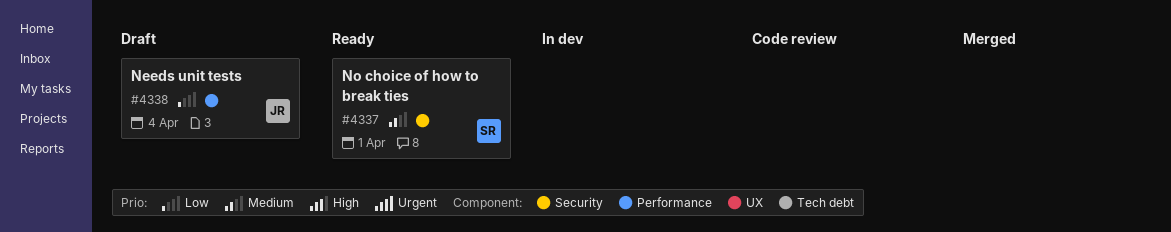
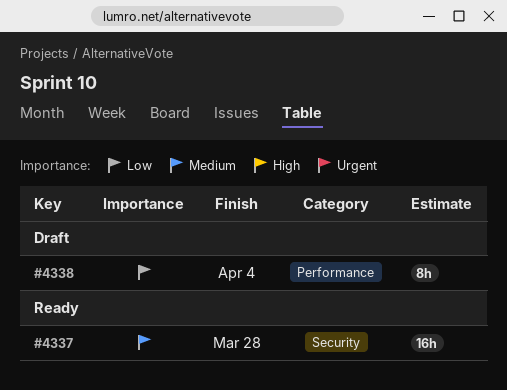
#4337, due: Apr 1 -> Mar 28

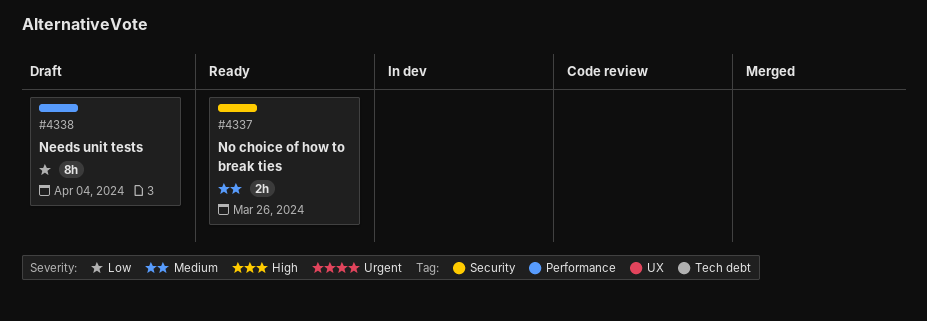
#4337, estimate: 16h -> 2h
#4337, due: Mar 28 -> Mar 26

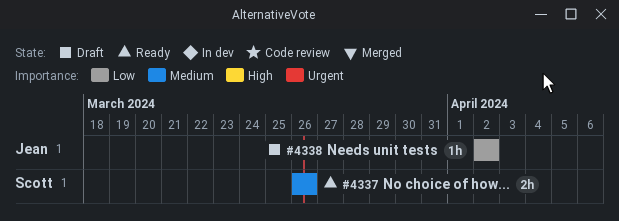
#4338, estimate: 8h -> 1h
#4338, due: Apr 4 -> Apr 2

